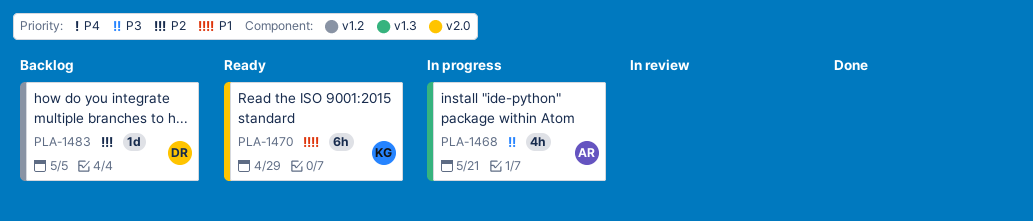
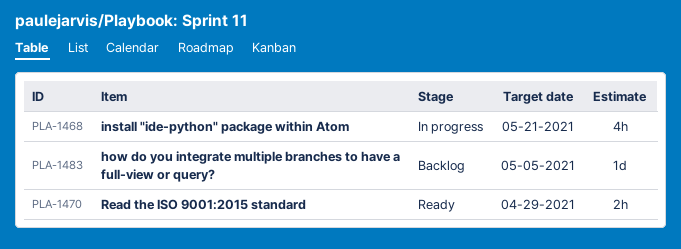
PLA-1470, estimate: 6h -> 2h

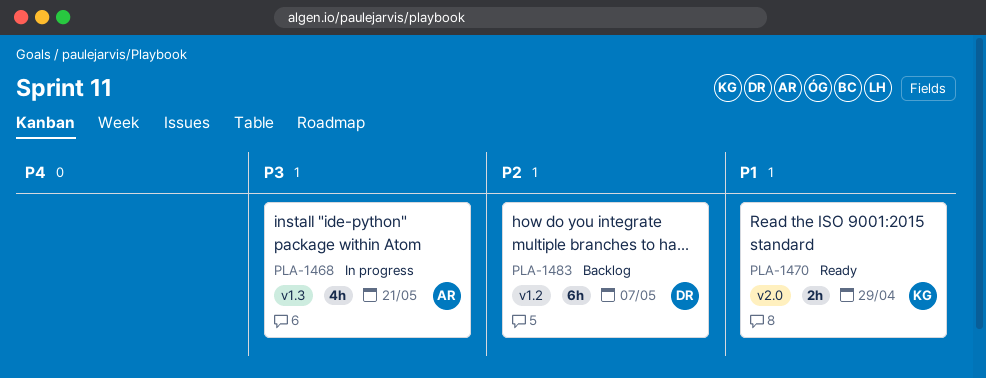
PLA-1483, estimate: 1d -> 6h
PLA-1483, due: May 5 -> May 7

